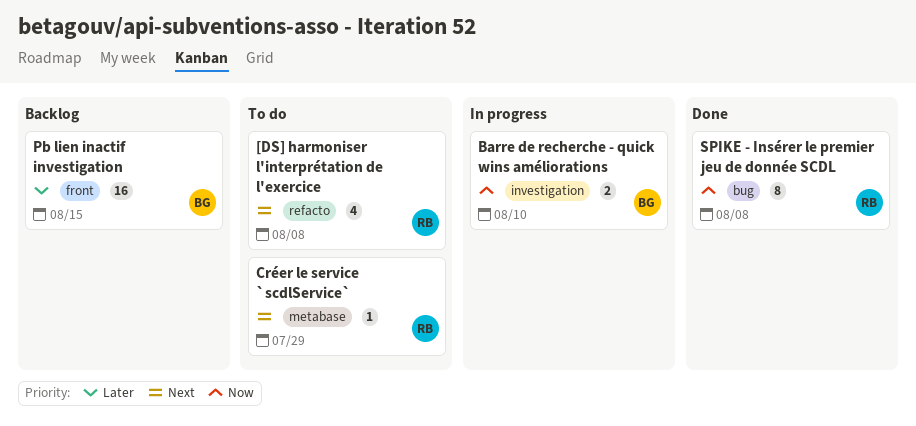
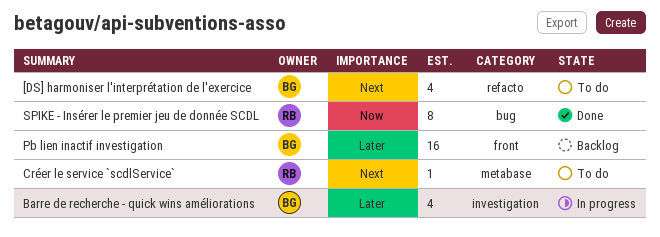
[DS] harmoniser l'interprétation de l'exercice, owner: RB -> BG
Barre de recherche - quick wins améliorations, priority: Now -> Later
Barre de recherche - quick wins améliorations, estimate: 2 -> 4

